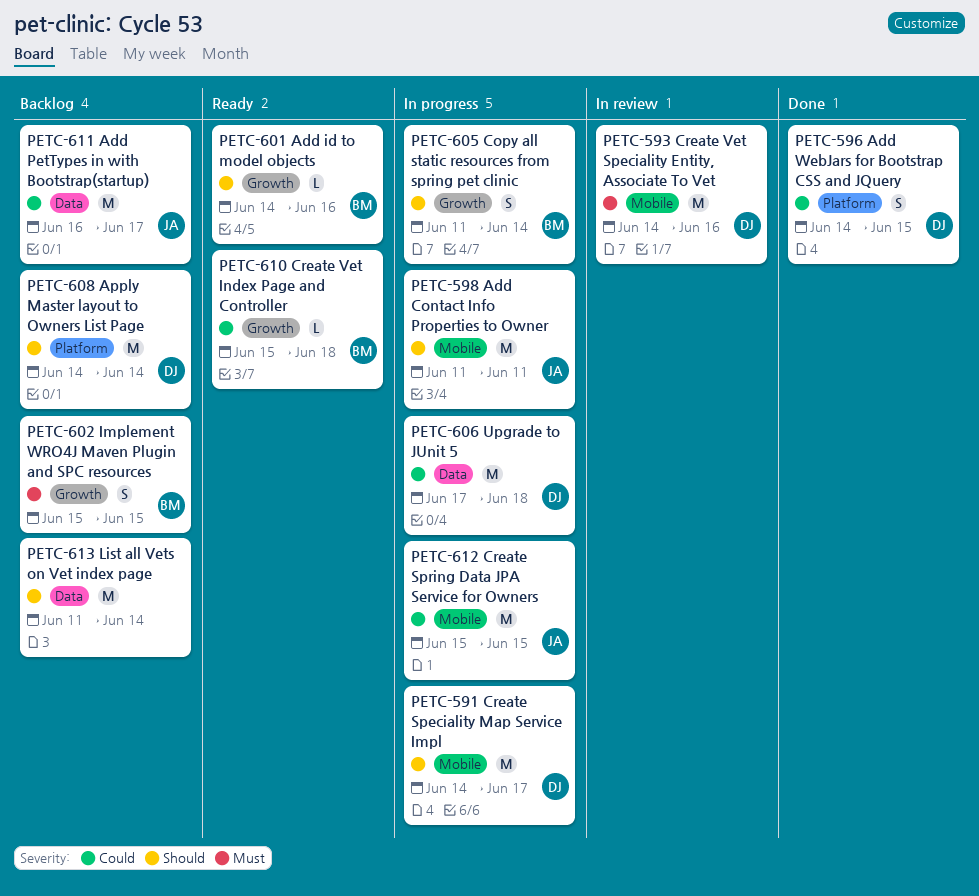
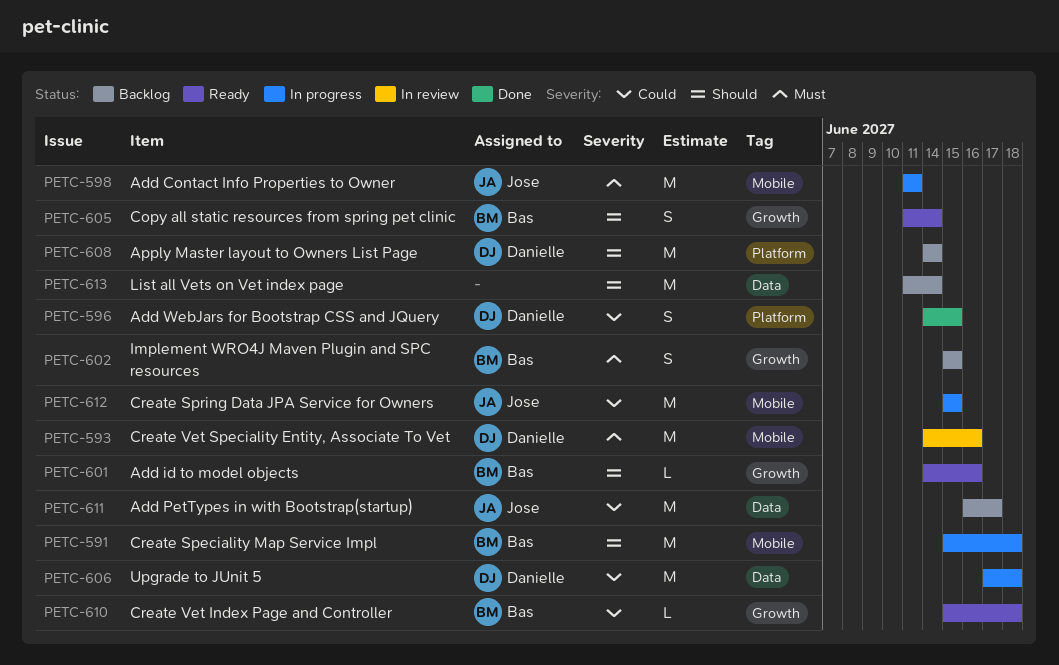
PETC-591, owner: Danielle -> Bas
PETC-591, start: Jun 14 -> Jun 15
PETC-591, due: Jun 17 -> Jun 18
PETC-598, priority: Should -> Must
PETC-605, status: In progress -> Ready

